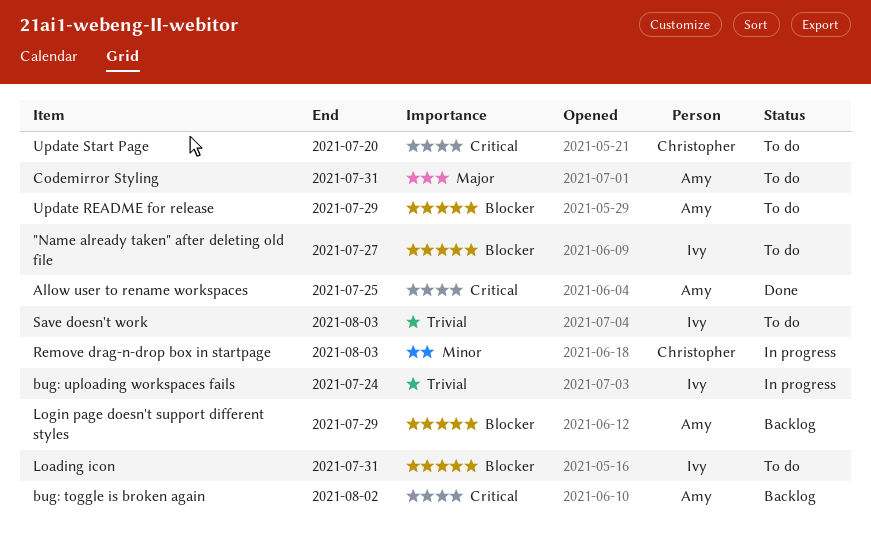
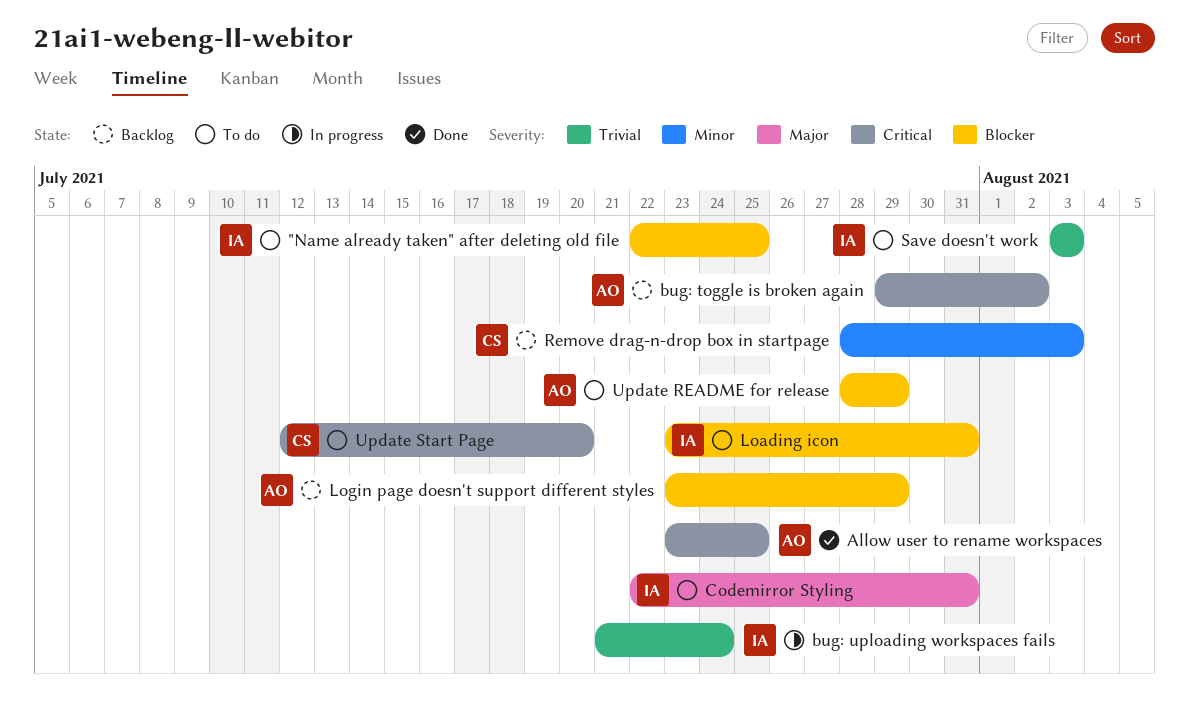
"Name already taken" after deleting old file, due: Jul 27 -> Jul 25
Codemirror Styling, owner: Amy -> Ivy
Remove drag-n-drop box in startpage, status: In progress -> Backlog

